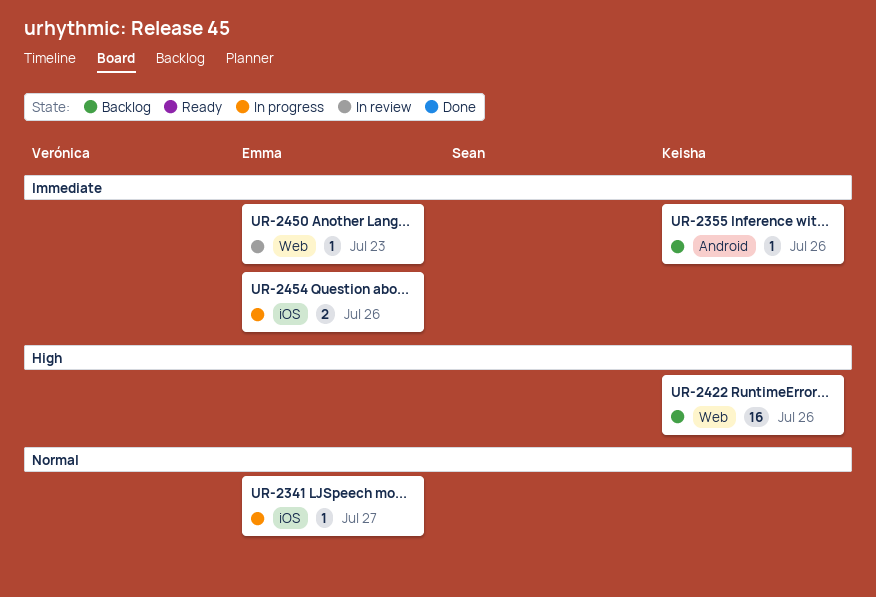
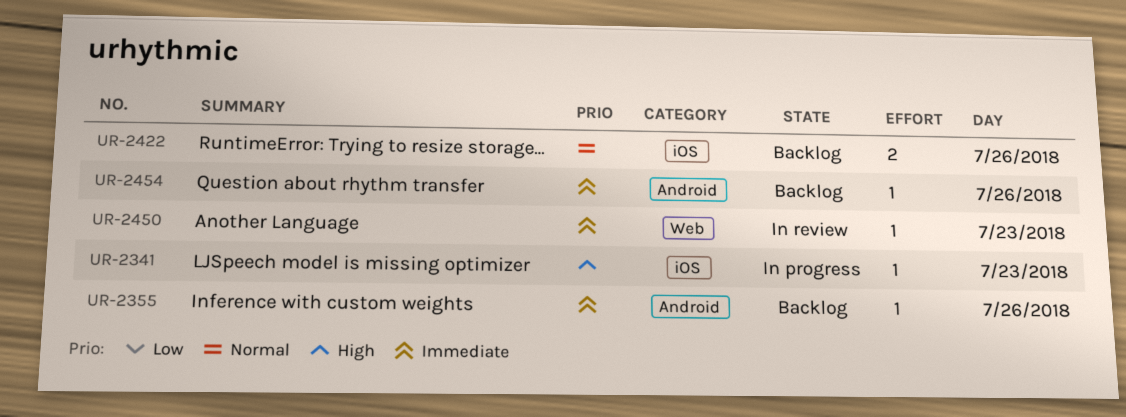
UR-2341, priority: Normal -> High
UR-2341, day: Jul 27 -> Jul 23
UR-2422, priority: High -> Normal
UR-2422, label: Web -> iOS
UR-2422, estimate: 16 -> 2
UR-2454, status: In progress -> Backlog
UR-2454, label: iOS -> Android
UR-2454, estimate: 2 -> 1

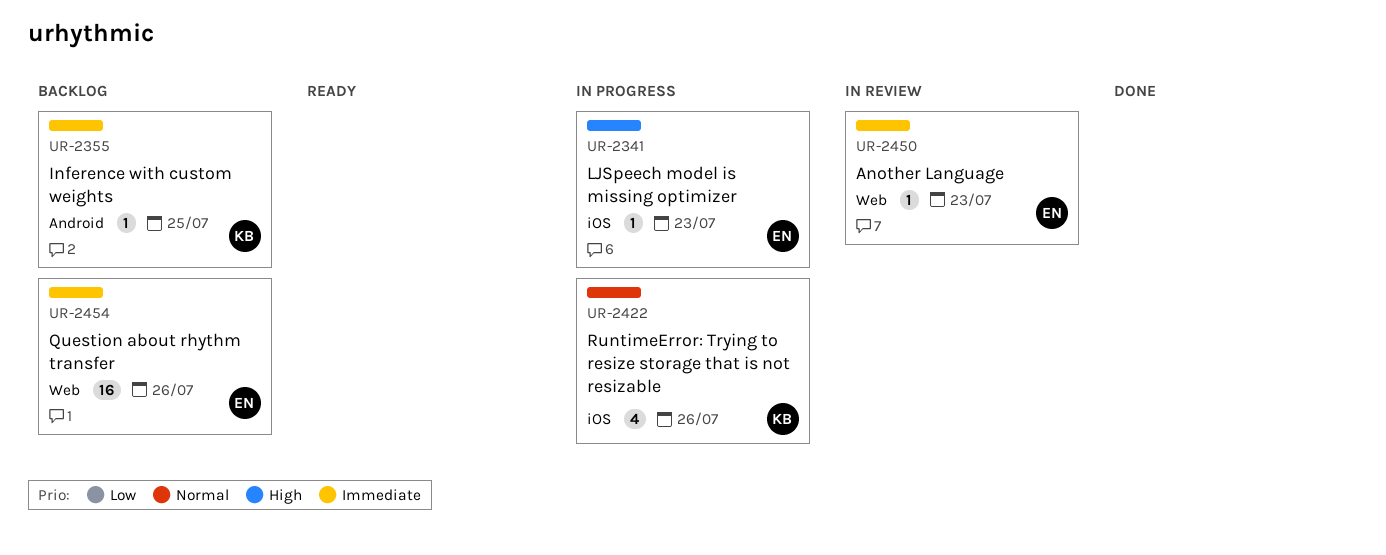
UR-2355, day: Jul 26 -> Jul 25
UR-2422, status: Backlog -> In progress
UR-2422, estimate: 2 -> 4
UR-2454, label: Android -> Web
UR-2454, estimate: 1 -> 16

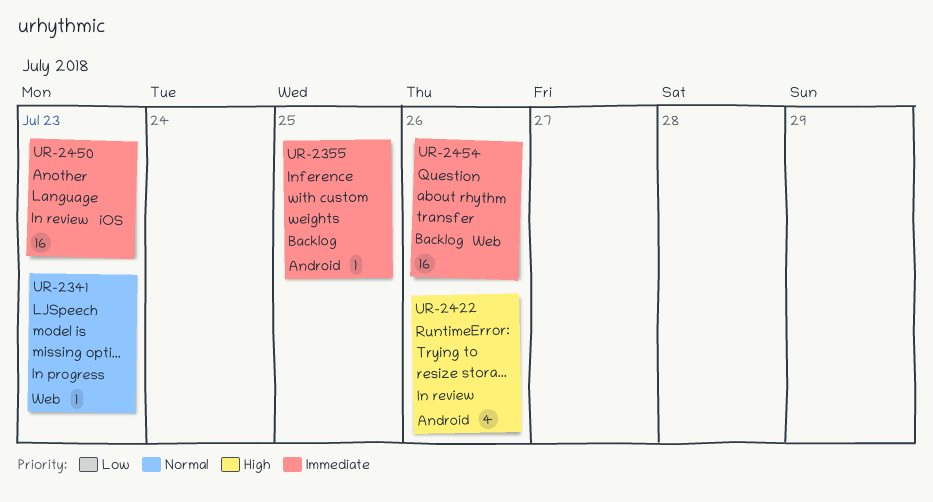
UR-2341, priority: High -> Normal
UR-2341, label: iOS -> Web
UR-2422, status: In progress -> In review
UR-2422, priority: Normal -> High
UR-2422, label: iOS -> Android
UR-2450, label: Web -> iOS
UR-2450, estimate: 1 -> 16

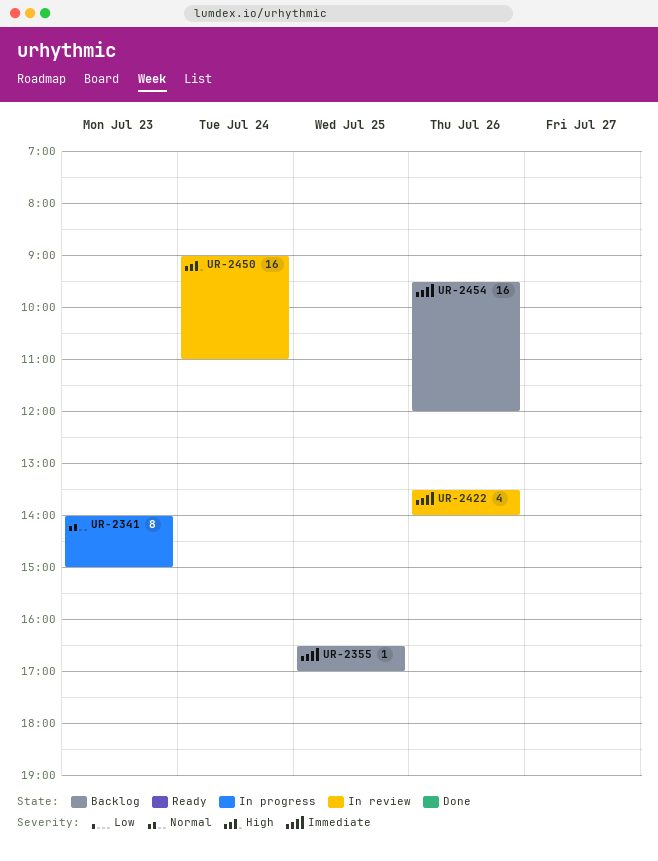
UR-2341, estimate: 1 -> 8
UR-2422, priority: High -> Immediate
UR-2450, priority: Immediate -> High
UR-2450, day: Jul 23 -> Jul 24

